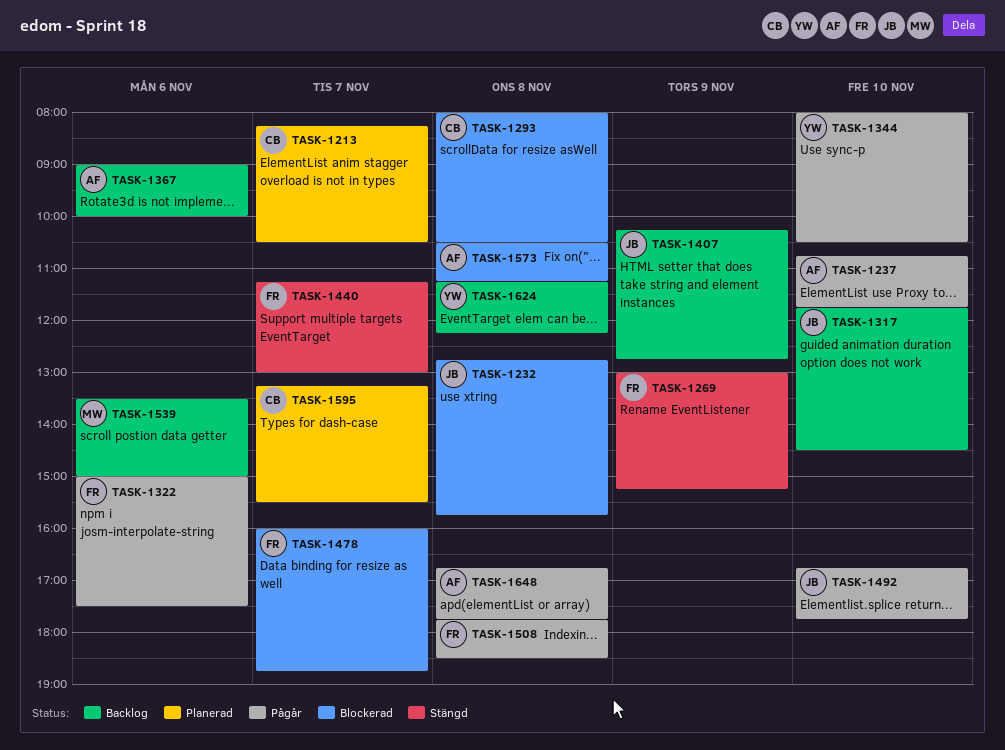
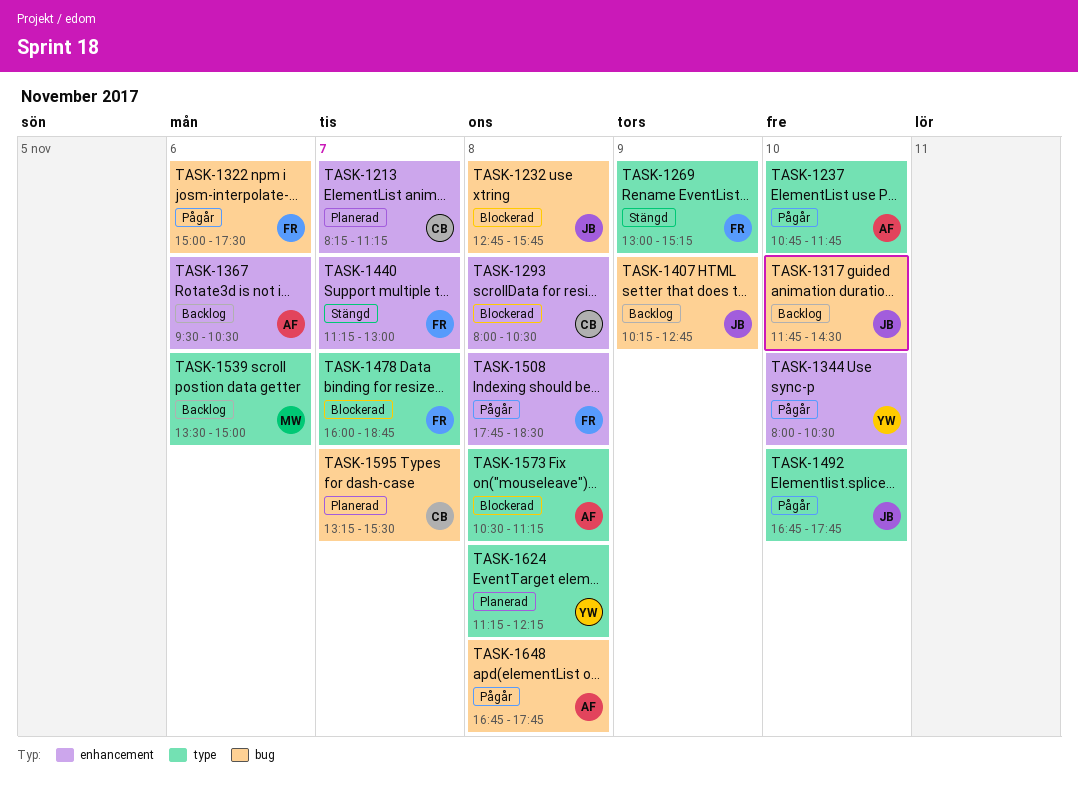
TASK-1213, ends: 10:30 -> 11:15
TASK-1367, begins: 09:00 -> 09:30
TASK-1367, ends: 10:00 -> 10:30
TASK-1624, status: Backlog -> Planerad

